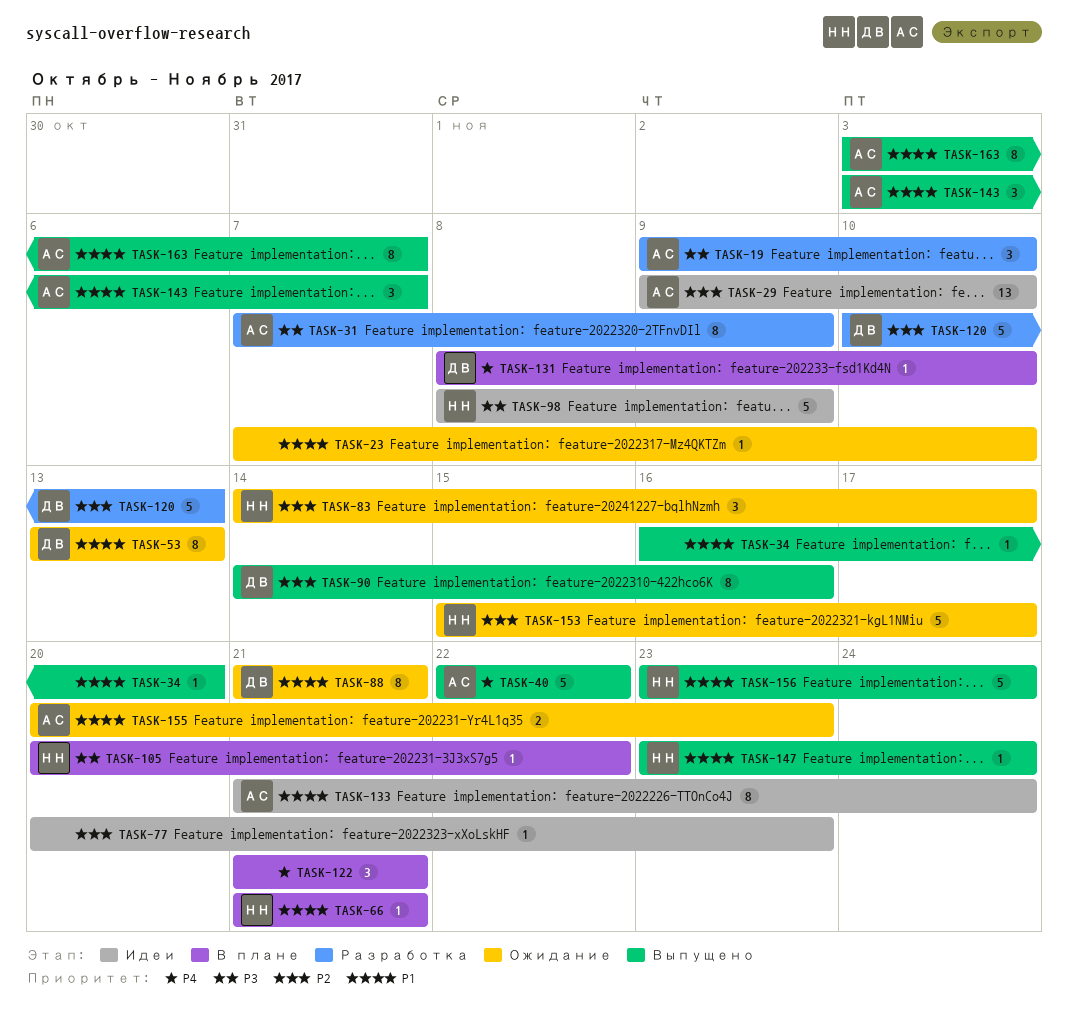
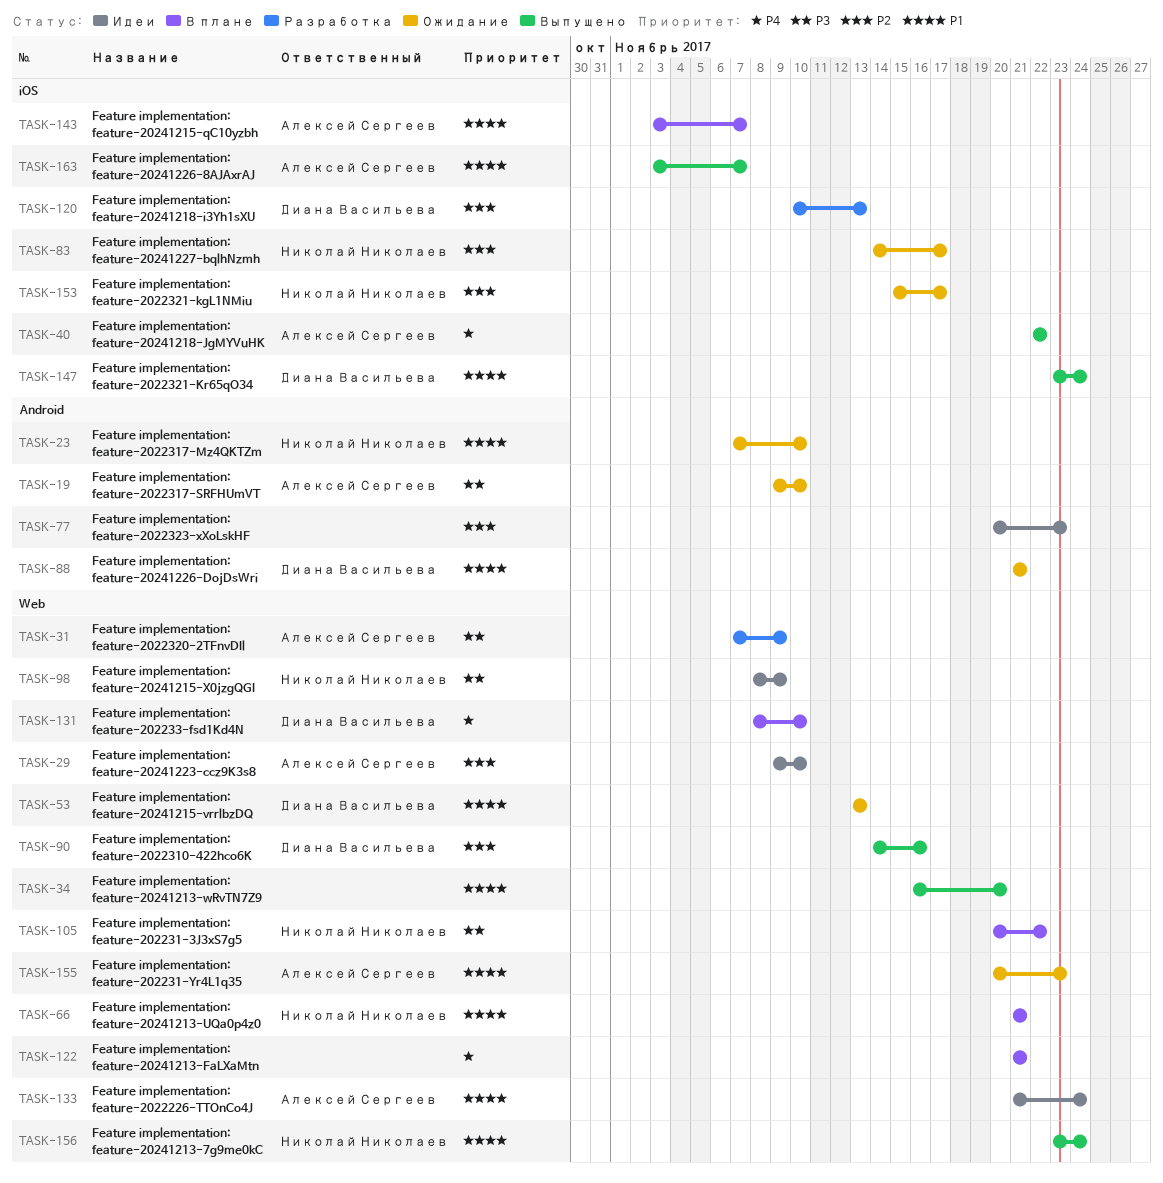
TASK-19, status: Разработка -> Ожидание
TASK-23, owner: none -> Николай Николаев
TASK-143, status: Выпущено -> В плане
TASK-147, owner: Николай Николаев -> Диана Васильева

